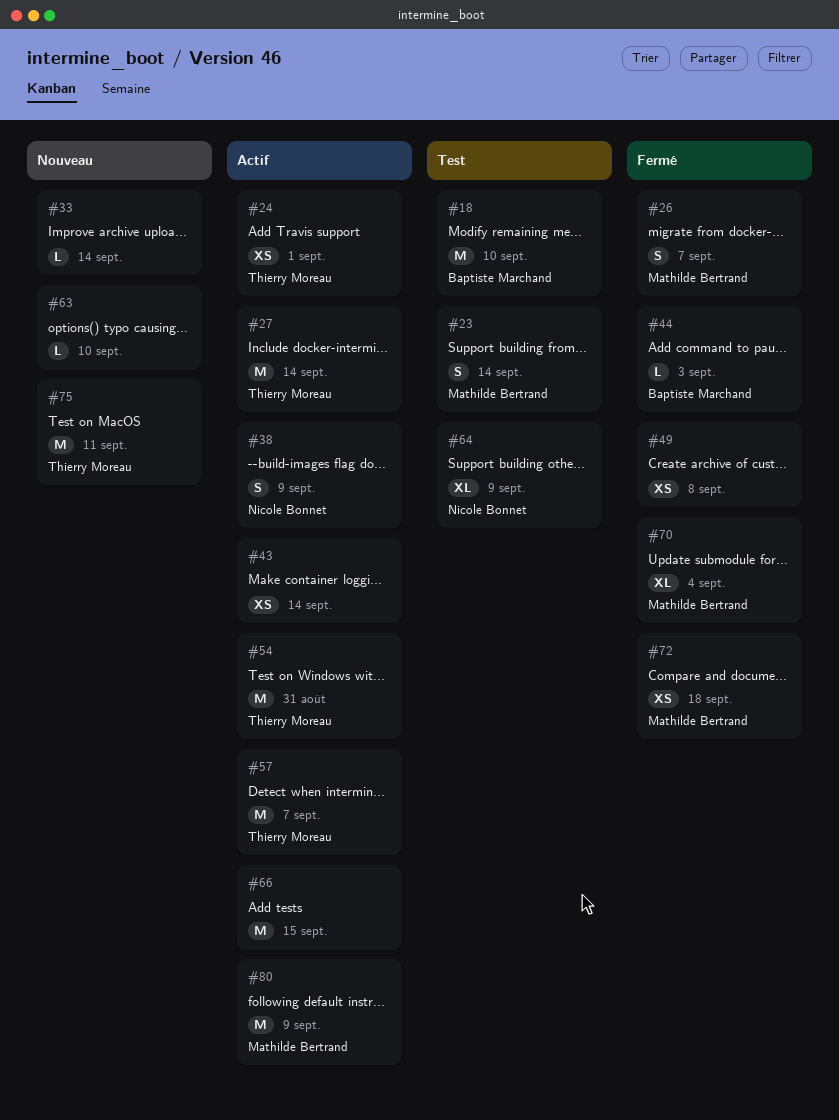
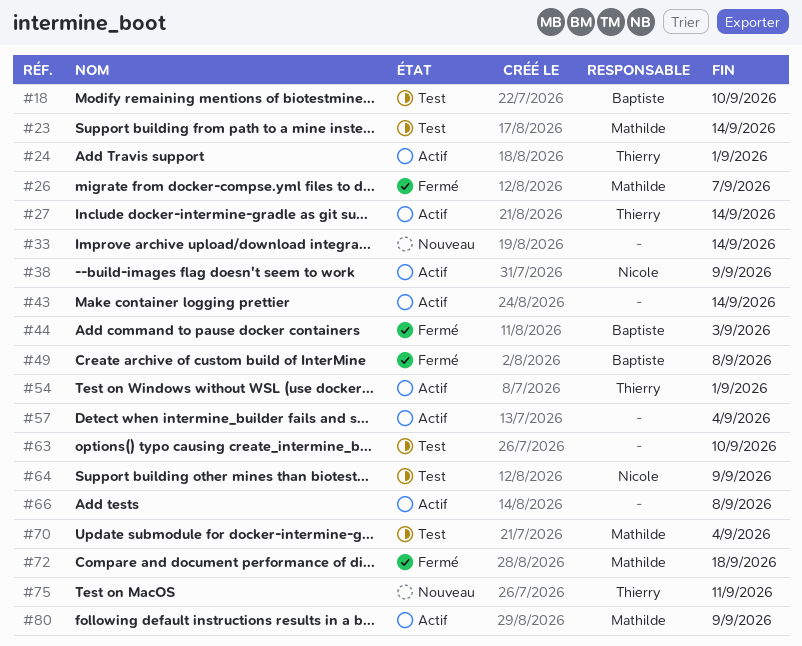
#49, owner: none -> Baptiste Marchand
#54, due: Aug 31 -> Sep 1
#57, owner: Thierry Moreau -> none
#57, due: Sep 7 -> Sep 4
#63, status: Nouveau -> Test
#66, due: Sep 15 -> Sep 8
#70, status: Fermé -> Test

